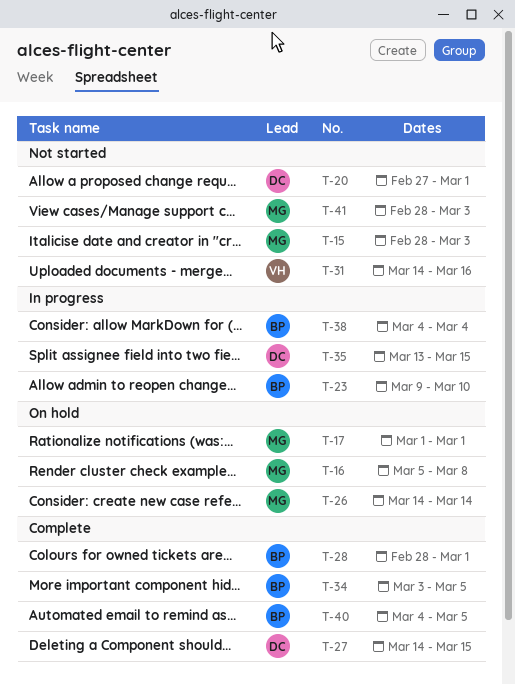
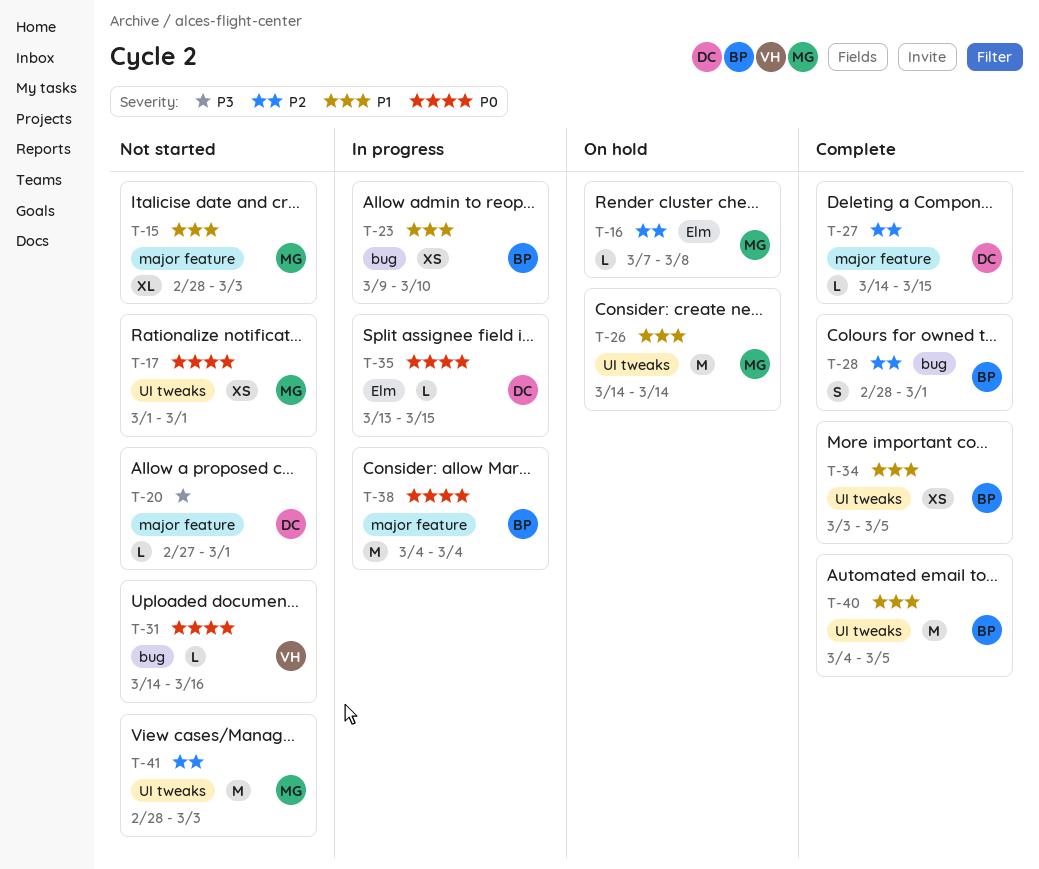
T-16, start: Mar 5 -> Mar 7
T-17, status: On hold -> Not started

